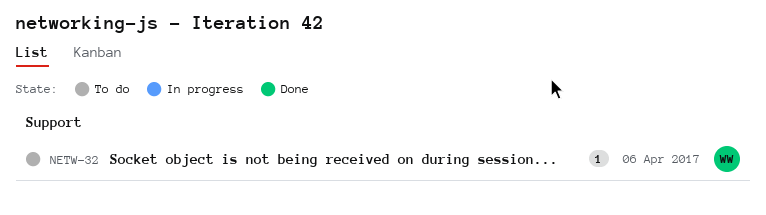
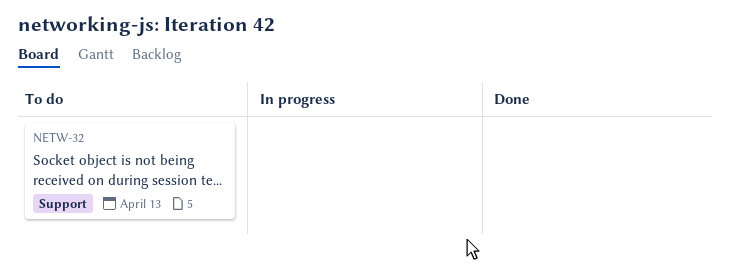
NETW-32, due: Apr 6 -> Apr 13

